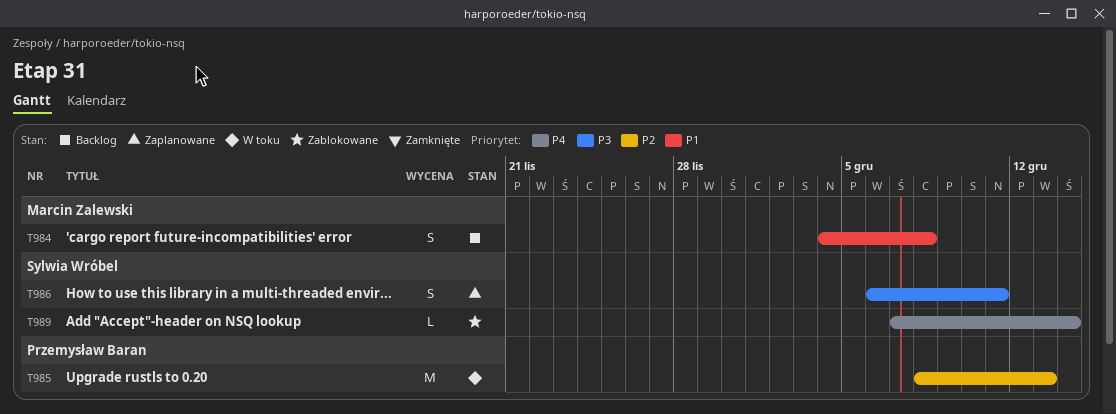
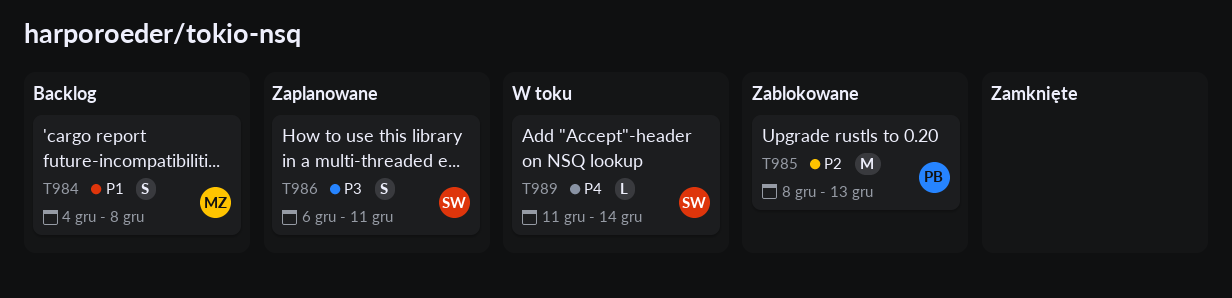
T985, status: W toku -> Zablokowane
T989, status: Zablokowane -> W toku
T989, start: Dec 7 -> Dec 11

